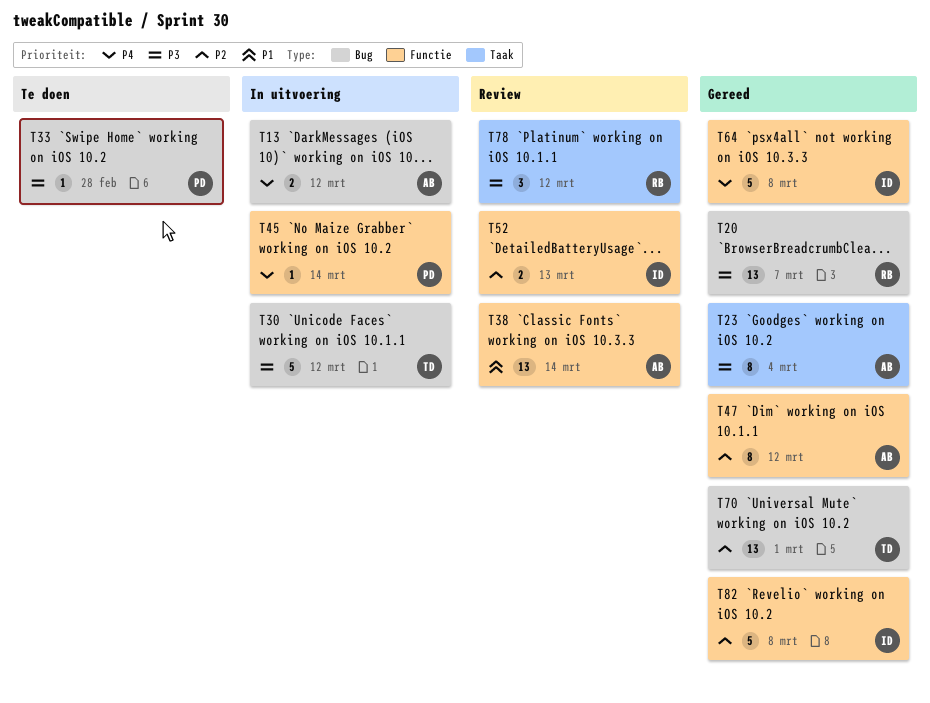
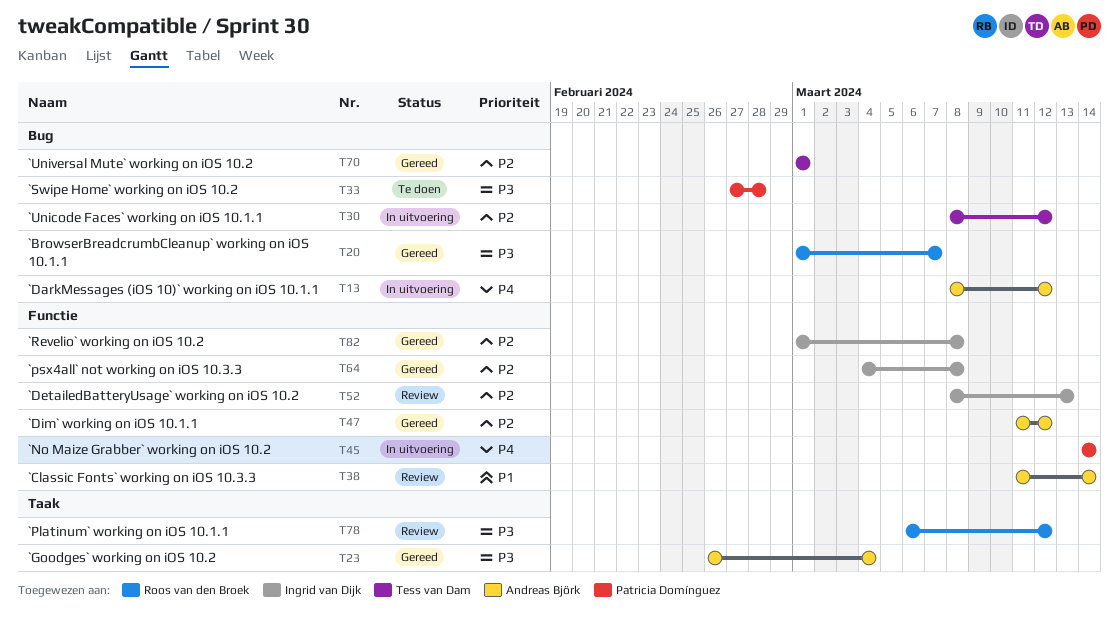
T30, priority: P3 -> P2
T64, priority: P4 -> P2

